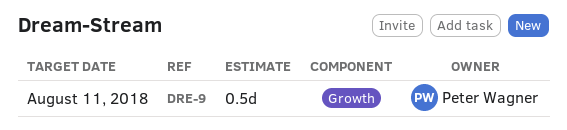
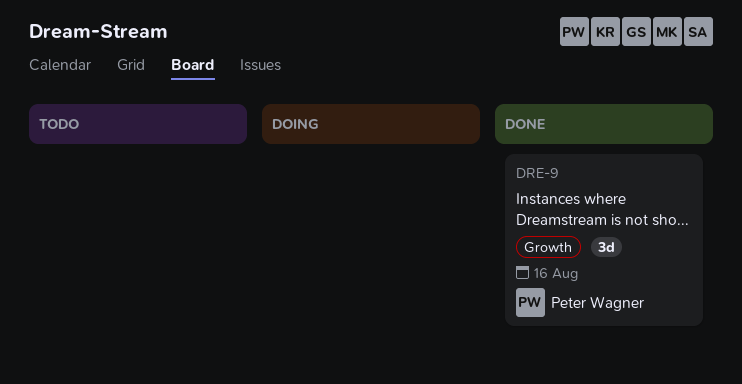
DRE-9, estimate: 0.5d -> 3d
DRE-9, due: Aug 11 -> Aug 16

